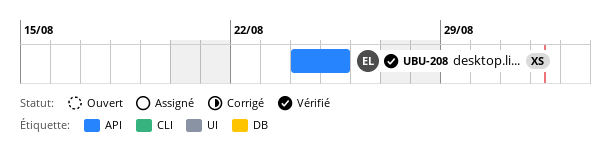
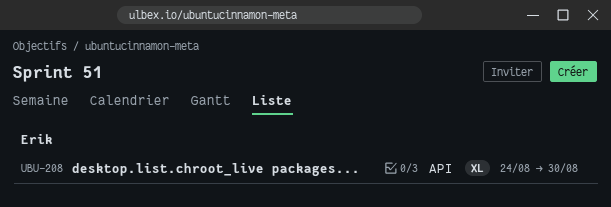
UBU-208, estimate: XS -> XL
UBU-208, due: Aug 25 -> Aug 30

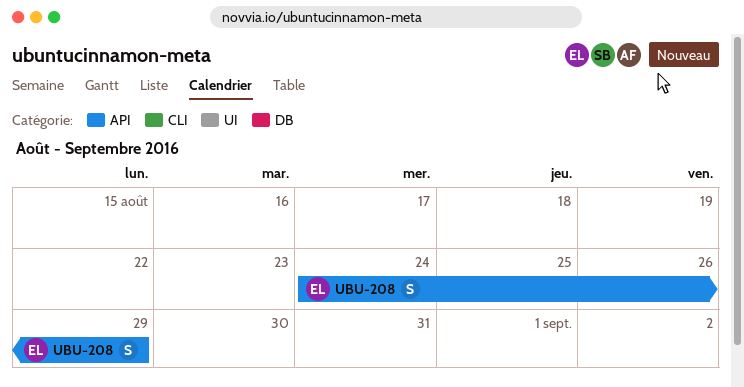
UBU-208, estimate: XL -> S
UBU-208, due: Aug 30 -> Aug 29

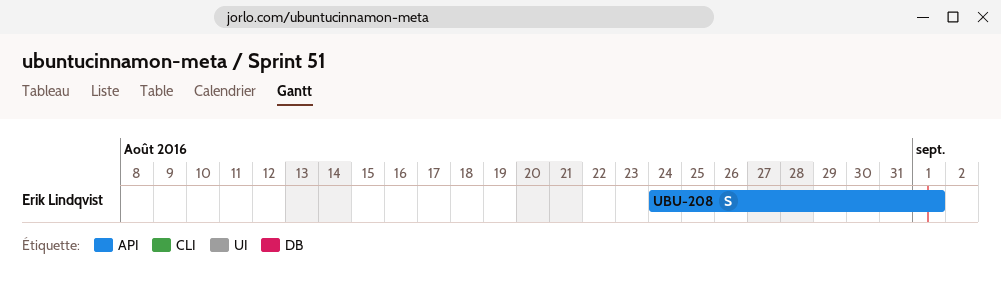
UBU-208, due: Aug 29 -> Sep 1

